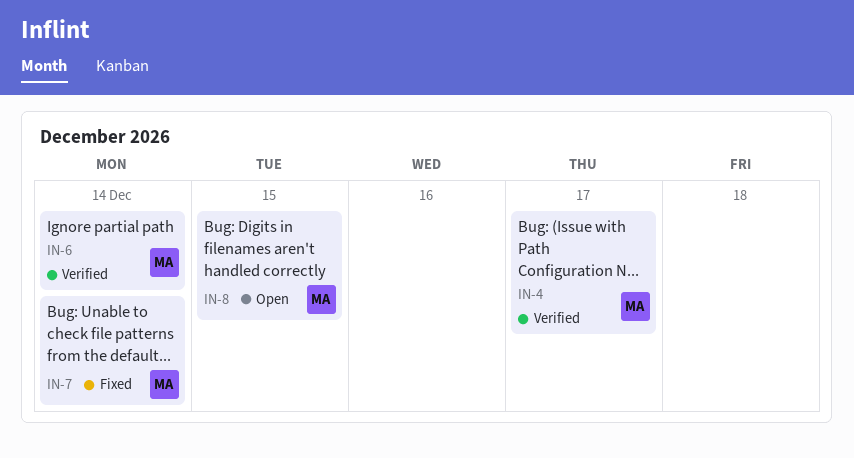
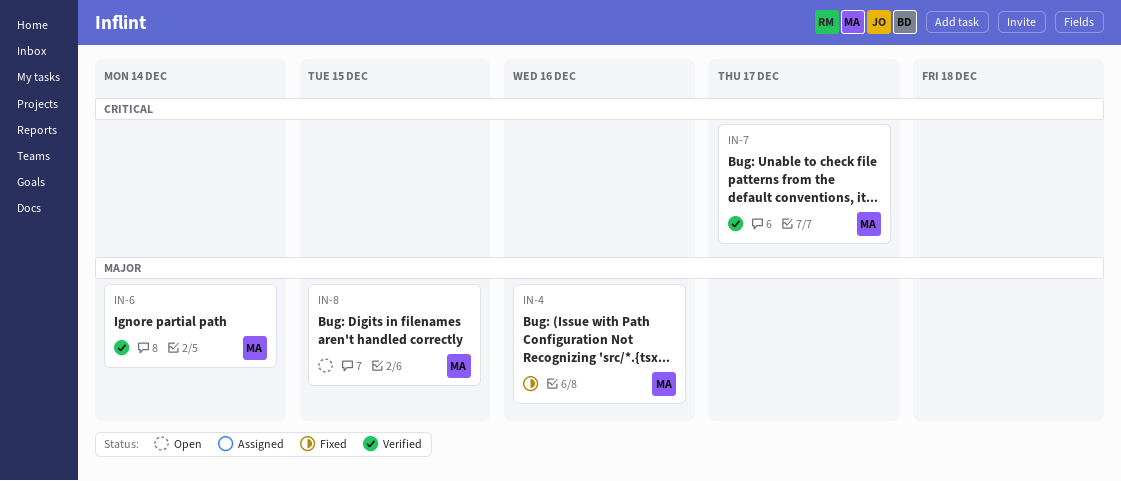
IN-4, status: Verified -> Fixed
IN-4, due: Dec 17 -> Dec 16
IN-7, status: Fixed -> Verified
IN-7, due: Dec 14 -> Dec 17

